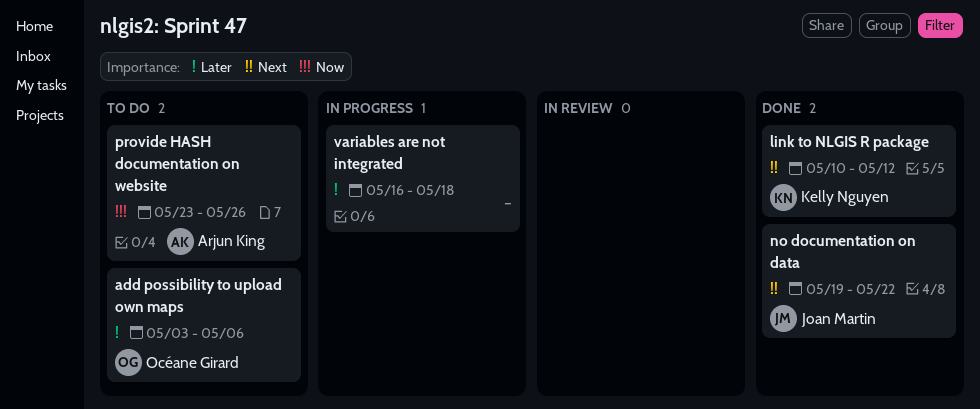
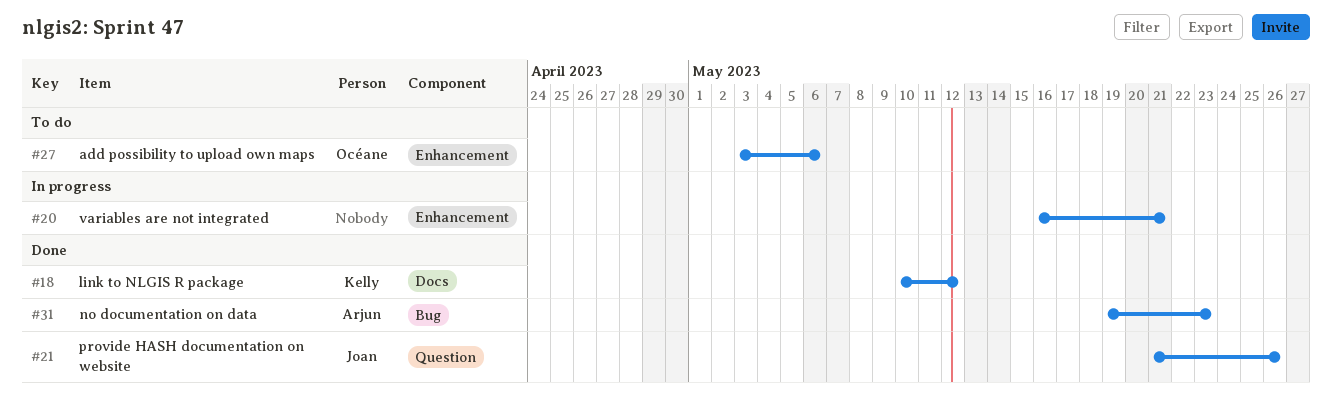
no documentation on data, owner: Joan Martin -> Arjun King
no documentation on data, due: May 22 -> May 23
provide HASH documentation on website, status: To do -> Done
provide HASH documentation on website, owner: Arjun King -> Joan Martin
provide HASH documentation on website, start: May 23 -> May 21
variables are not integrated, due: May 18 -> May 21

